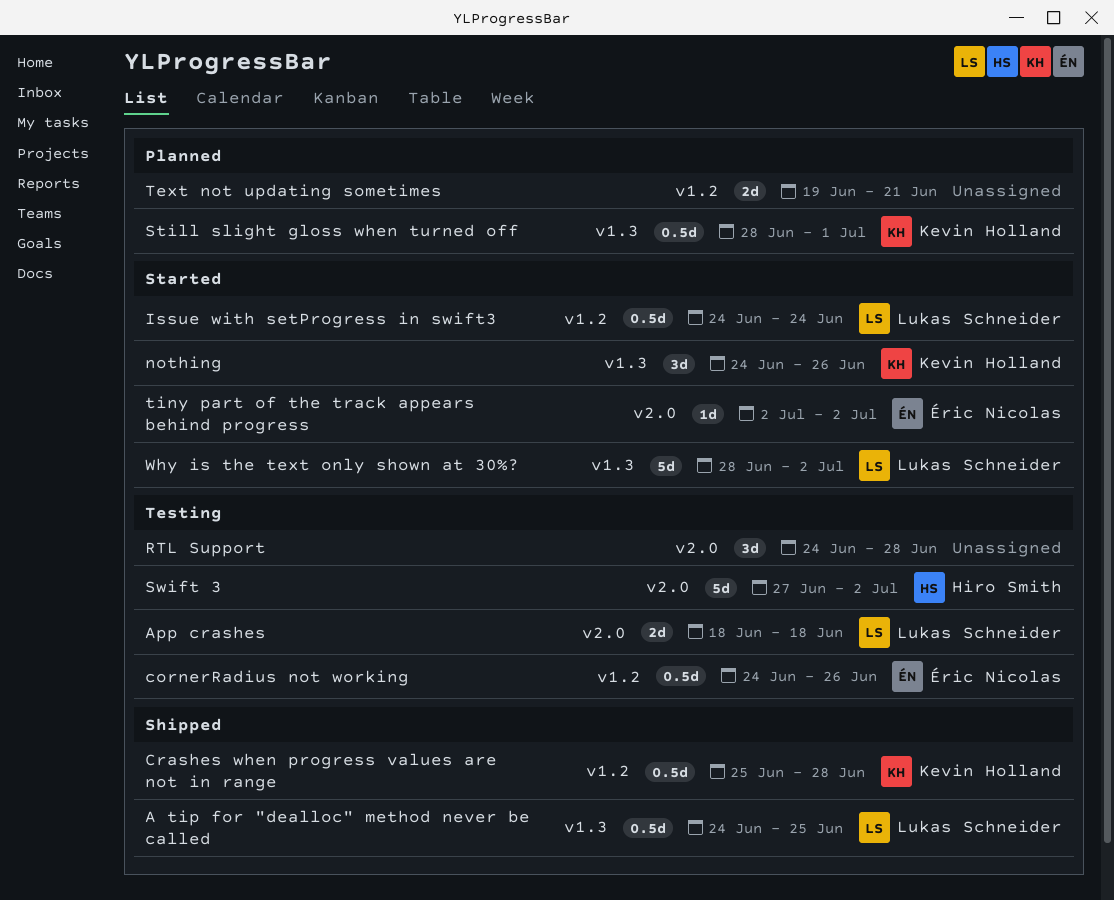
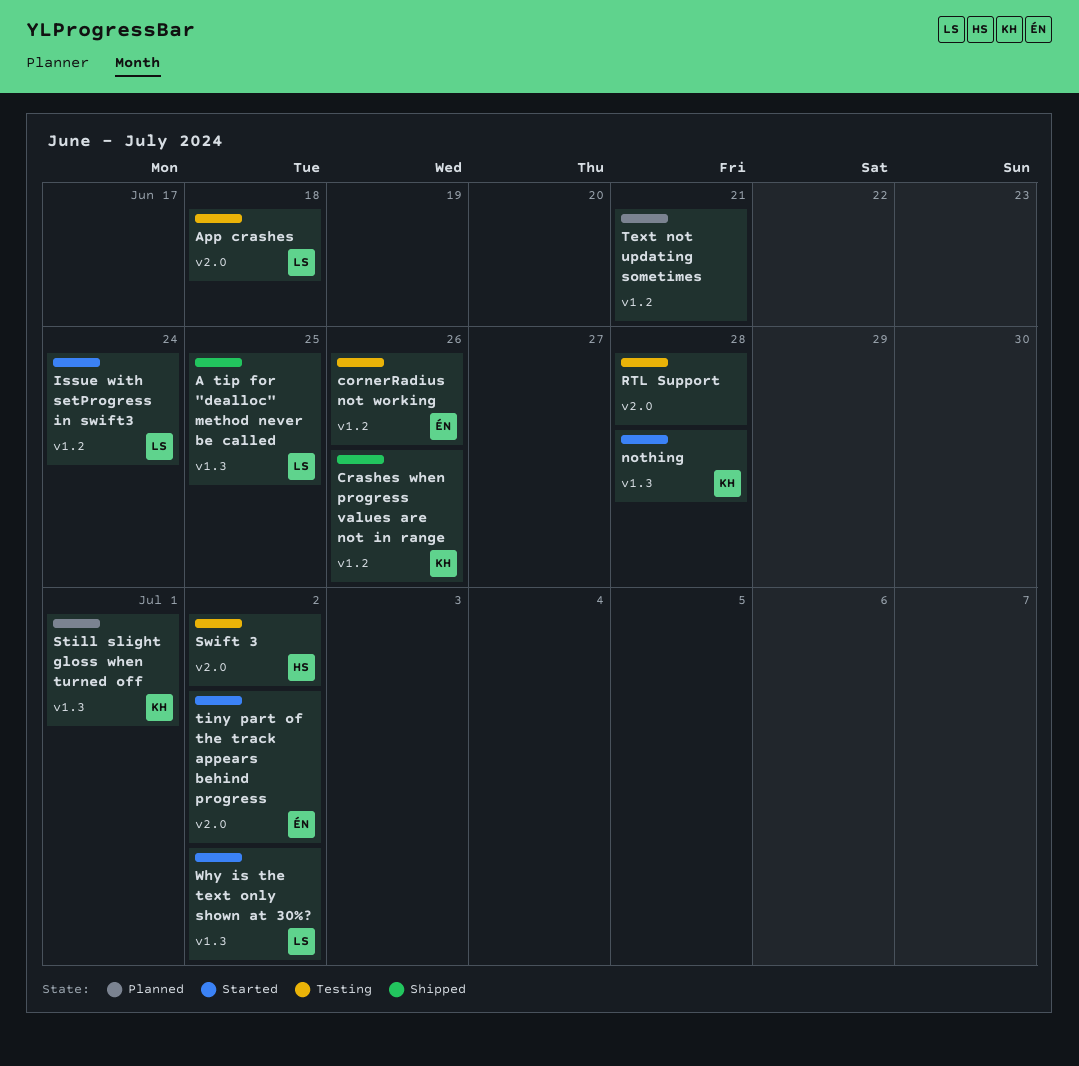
Crashes when progress values are not in range, due: Jun 28 -> Jun 26
nothing, due: Jun 26 -> Jun 28

